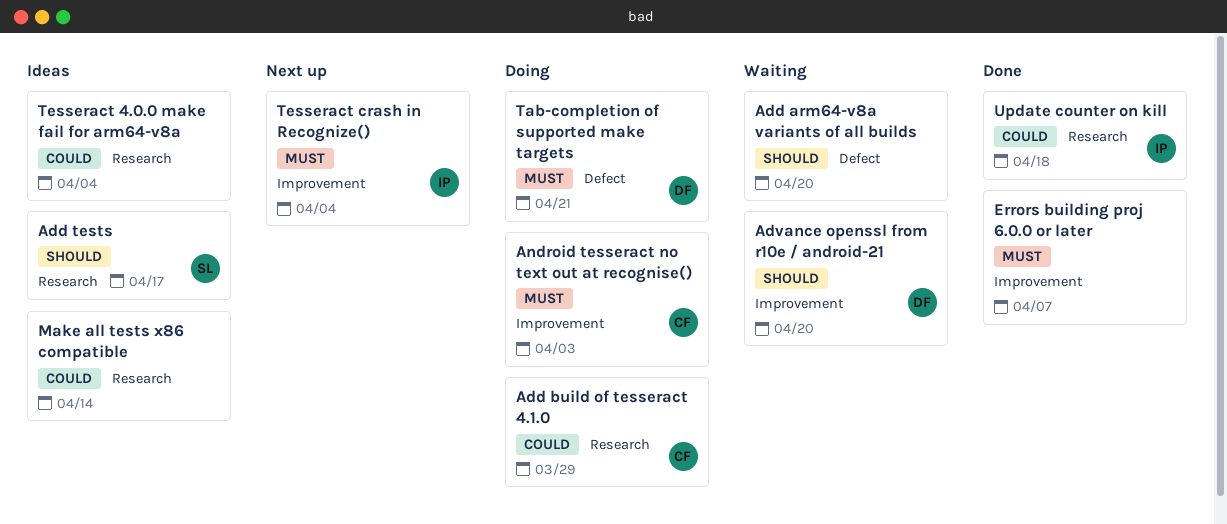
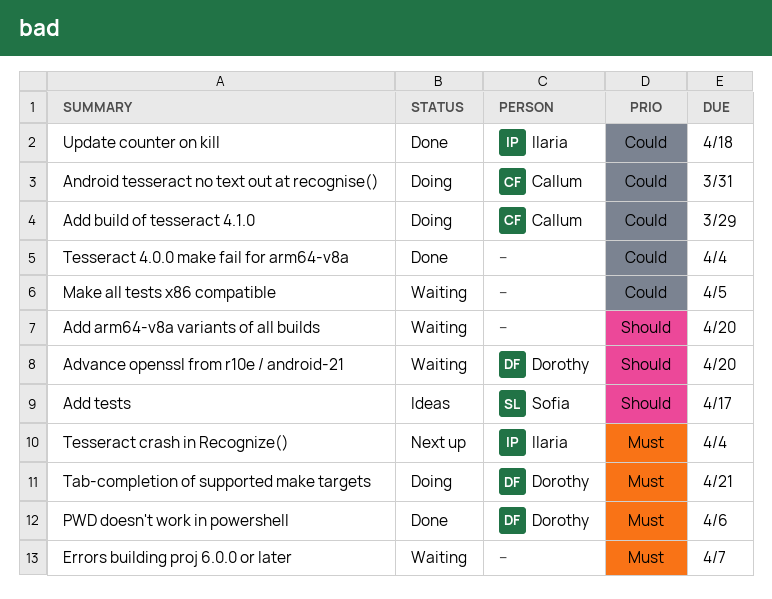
Android tesseract no text out at recognise(), priority: Must -> Could
Android tesseract no text out at recognise(), due: Apr 3 -> Mar 31
Errors building proj 6.0.0 or later, status: Done -> Waiting
Make all tests x86 compatible, status: Ideas -> Waiting
Make all tests x86 compatible, due: Apr 14 -> Apr 5
PWD doesn't work in powershell: none -> present
Tesseract 4.0.0 make fail for arm64-v8a, status: Ideas -> Done

